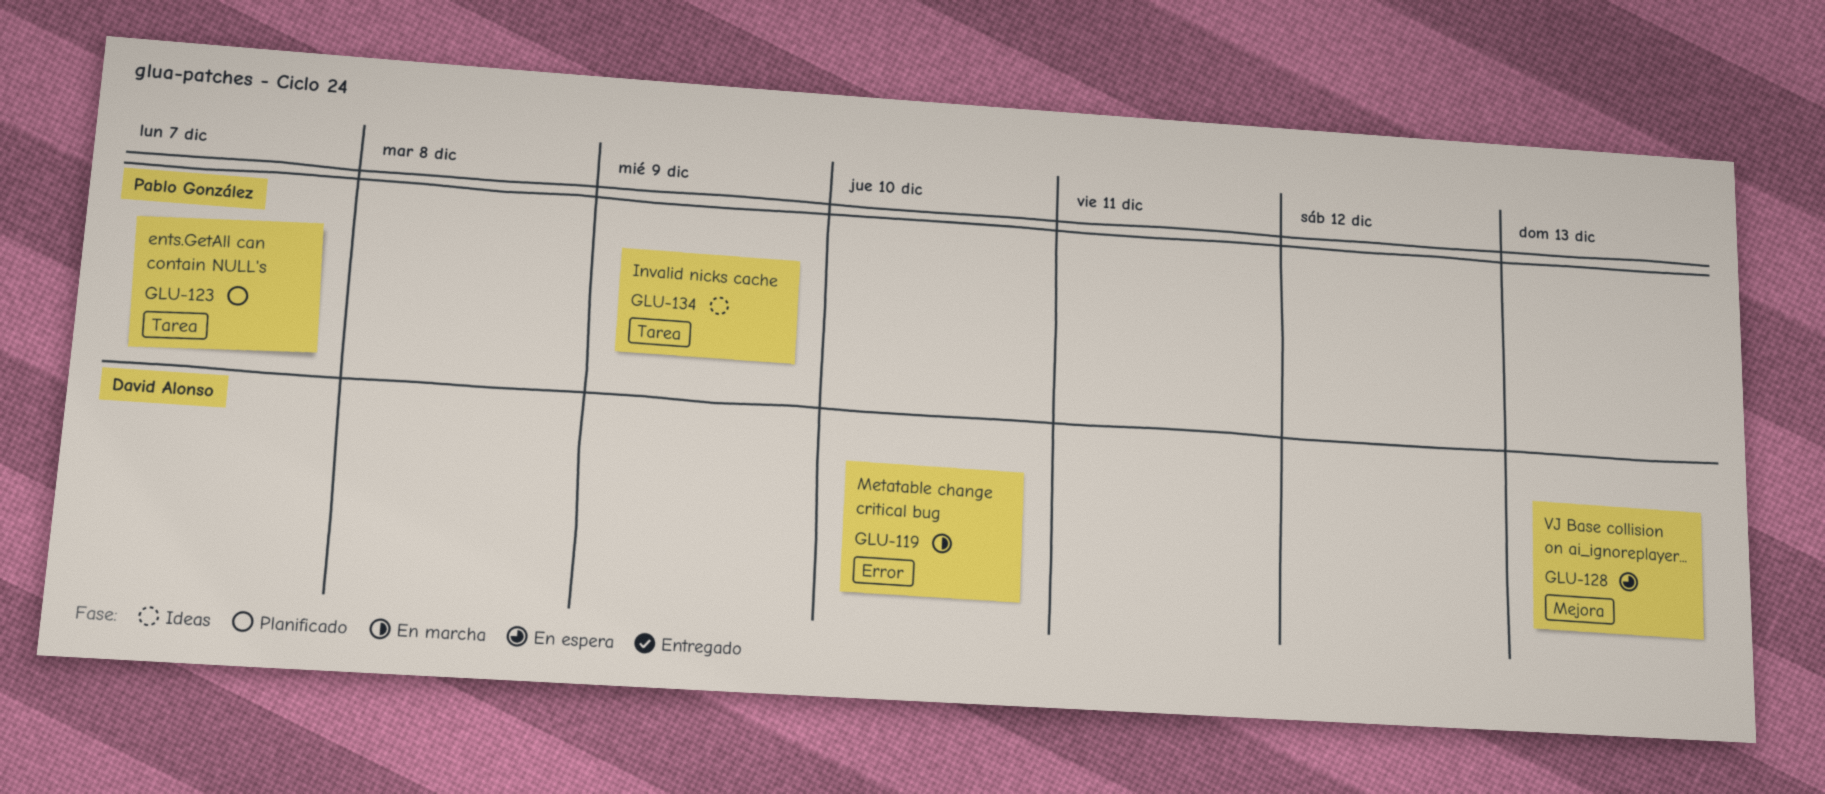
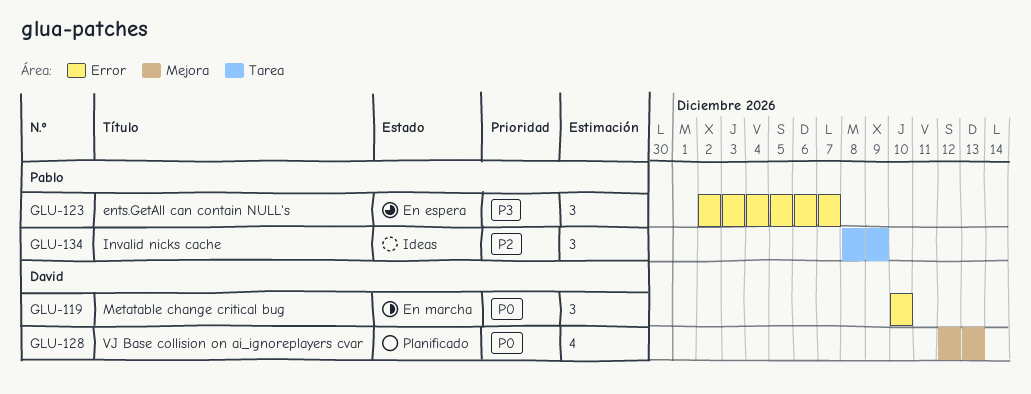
GLU-123, status: Planificado -> En espera
GLU-123, label: Tarea -> Error
GLU-128, status: En espera -> Planificado

